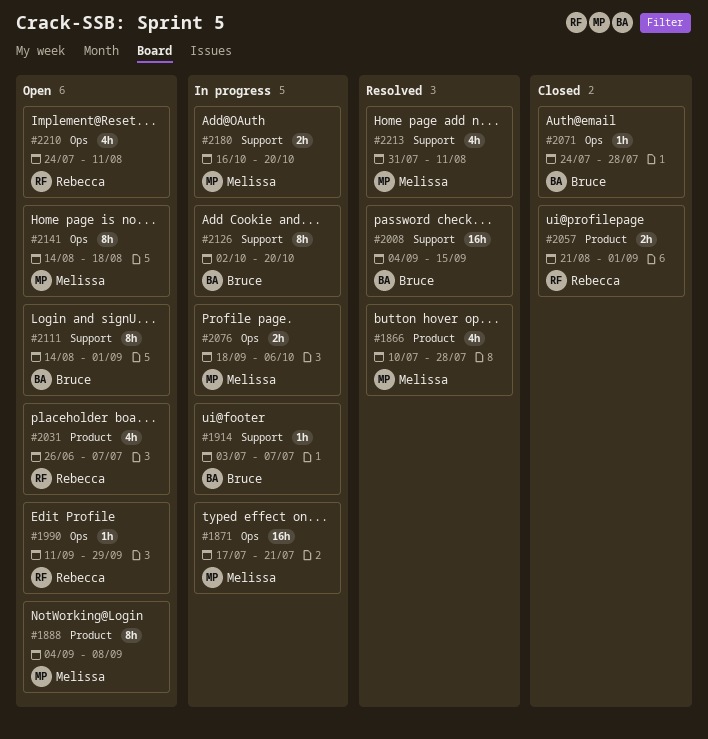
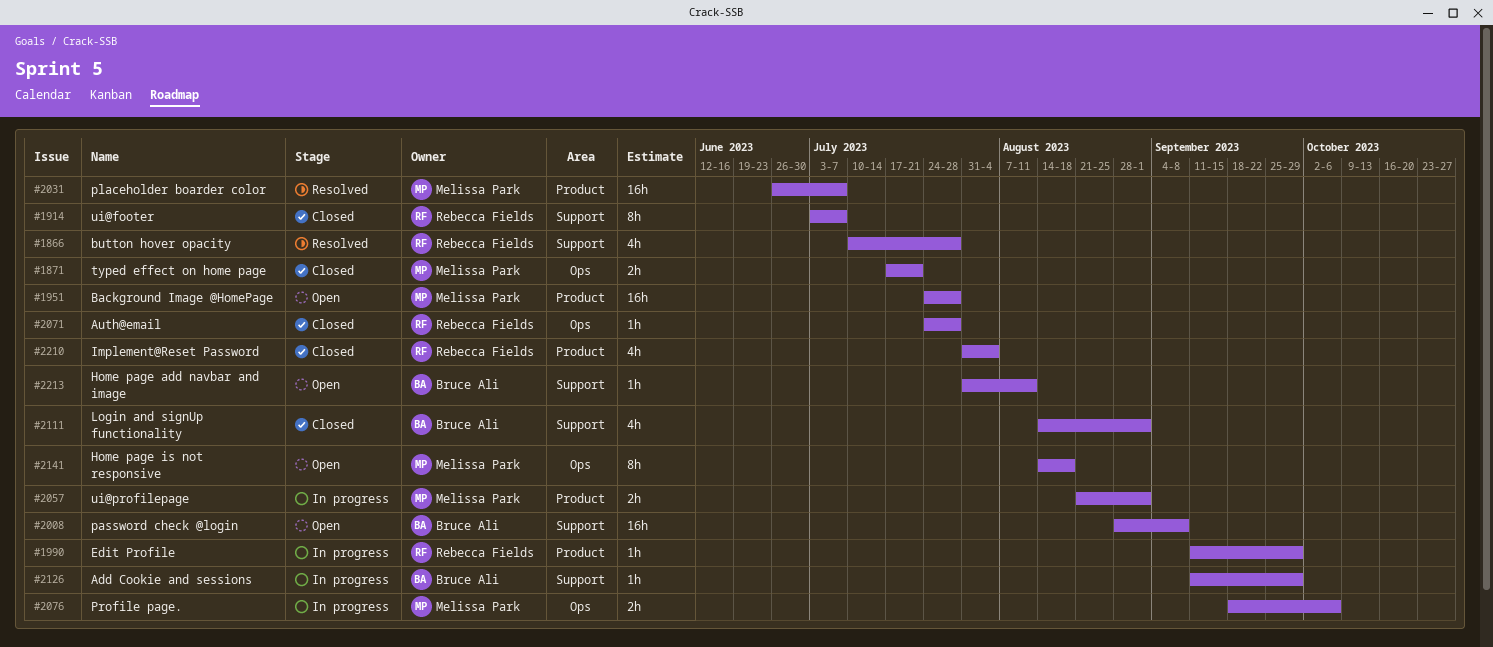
#1866, owner: Melissa Park -> Rebecca Fields
#1866, label: Product -> Support
#1871, status: In progress -> Closed
#1871, estimate: 16h -> 2h
#1888: present -> none
#1914, status: In progress -> Closed
#1914, owner: Bruce Ali -> Rebecca Fields
#1914, estimate: 1h -> 8h
#1951: none -> present
#1990, status: Open -> In progress
#1990, label: Ops -> Product
#2008, status: Resolved -> Open
#2008, start: Sep 4 -> Aug 28
#2008, due: Sep 15 -> Sep 8
#2031, status: Open -> Resolved
#2031, owner: Rebecca Fields -> Melissa Park
#2031, estimate: 4h -> 16h
#2057, status: Closed -> In progress
#2057, owner: Rebecca Fields -> Melissa Park
#2071, owner: Bruce Ali -> Rebecca Fields
#2111, status: Open -> Closed
#2111, estimate: 8h -> 4h
#2126, estimate: 8h -> 1h
#2126, start: Oct 2 -> Sep 11
#2126, due: Oct 20 -> Sep 29
#2180: present -> none
#2210, status: Open -> Closed
#2210, label: Ops -> Product
#2210, start: Jul 24 -> Jul 31
#2210, due: Aug 11 -> Aug 4
#2213, status: Resolved -> Open
#2213, owner: Melissa Park -> Bruce Ali
#2213, estimate: 4h -> 1h

